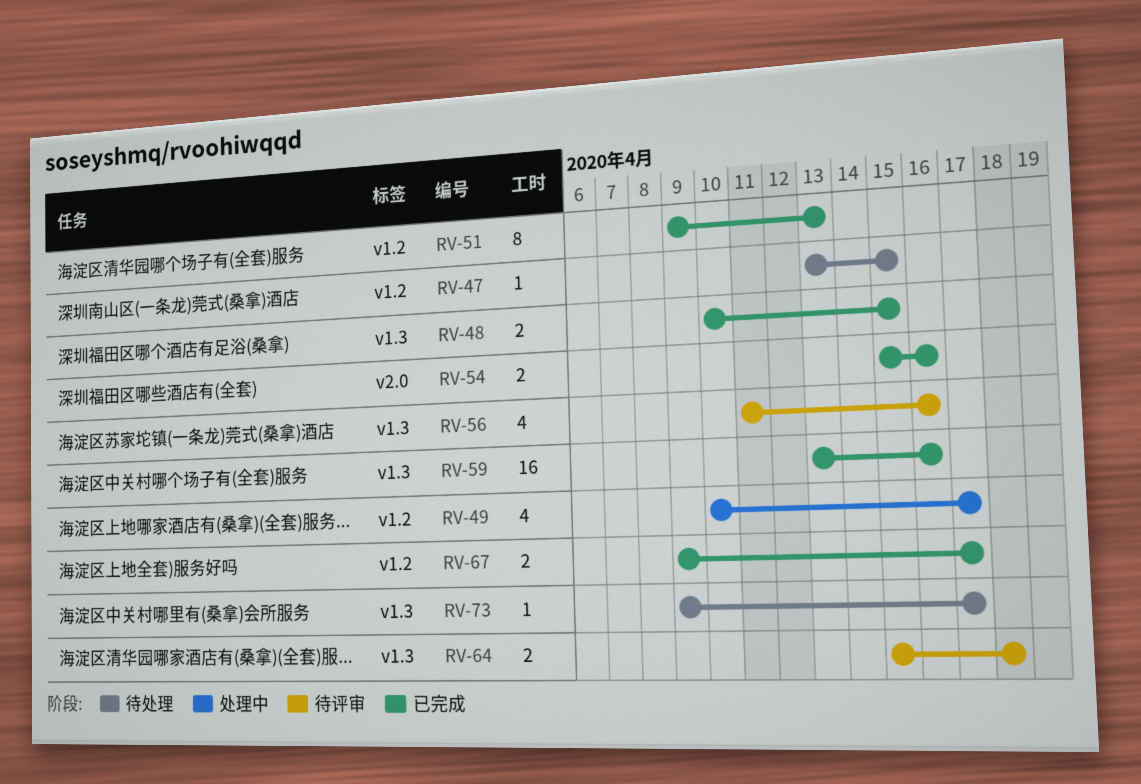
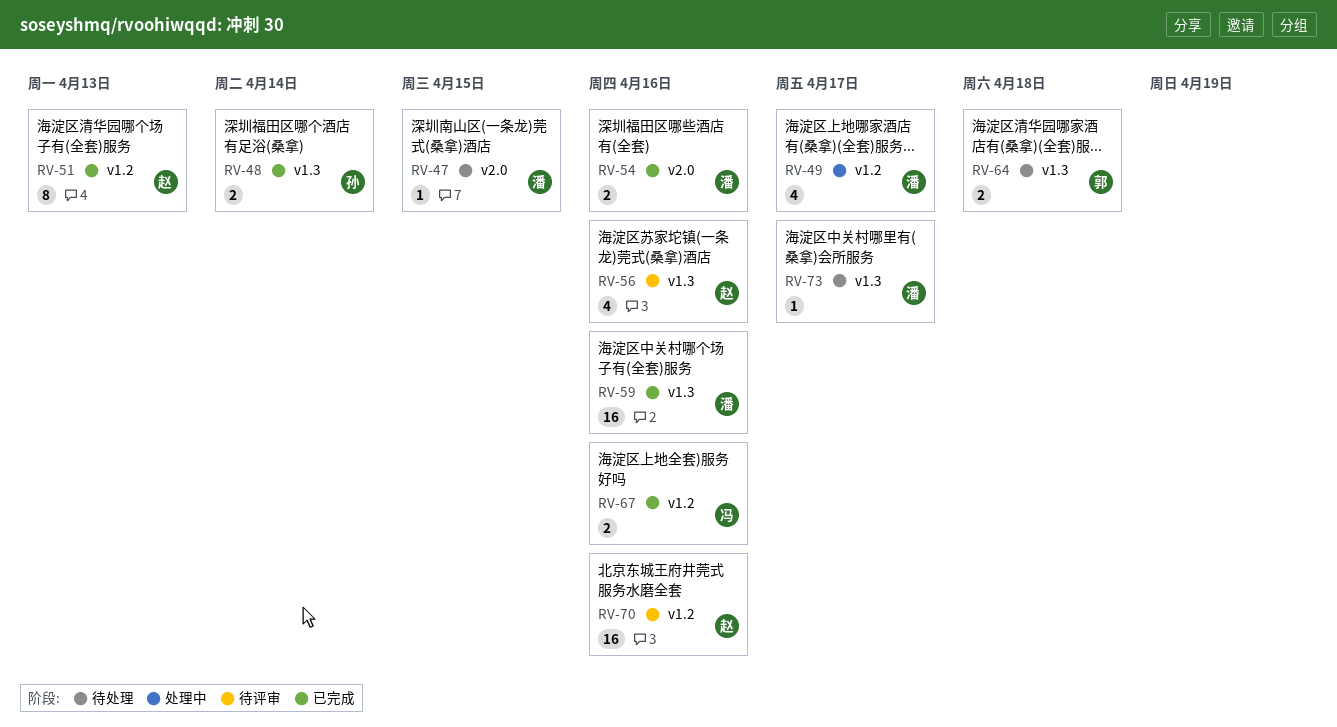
RV-47, label: v1.2 -> v2.0
RV-48, due: Apr 15 -> Apr 14
RV-64, status: 待评审 -> 待处理
RV-67, due: Apr 17 -> Apr 16
RV-70: none -> present

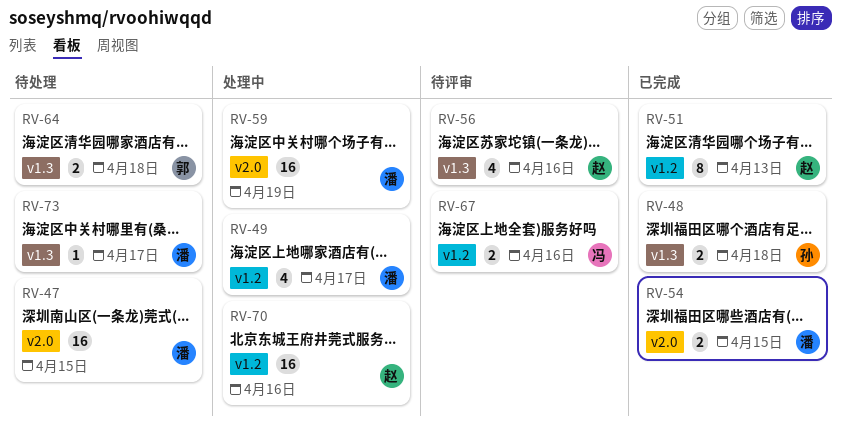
RV-47, estimate: 1 -> 16
RV-48, due: Apr 14 -> Apr 18
RV-54, due: Apr 16 -> Apr 15
RV-59, status: 已完成 -> 处理中
RV-59, label: v1.3 -> v2.0
RV-59, due: Apr 16 -> Apr 19
RV-67, status: 已完成 -> 待评审
RV-70, status: 待评审 -> 处理中

